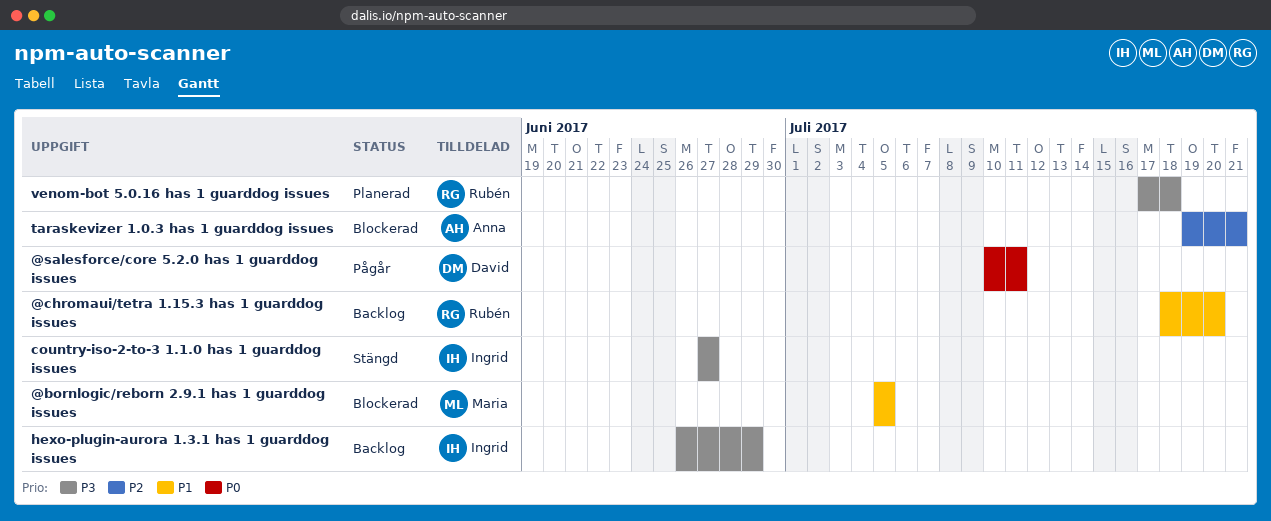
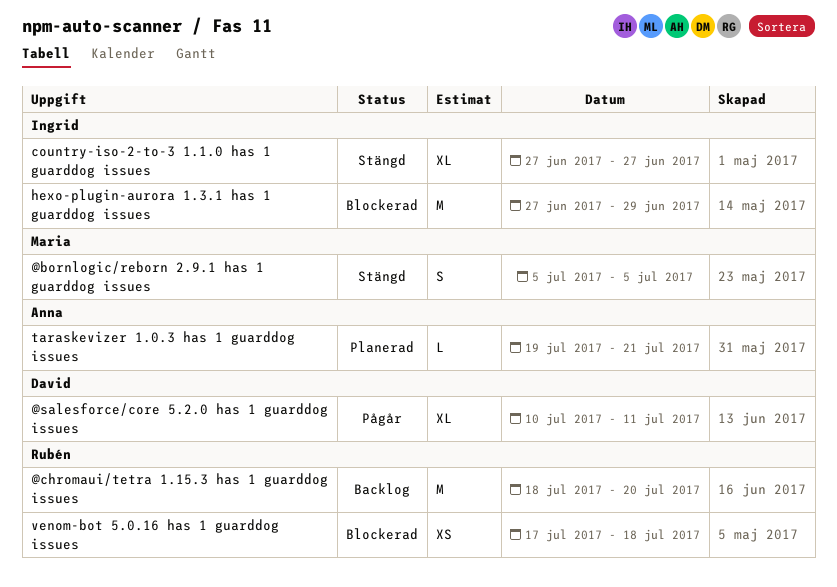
@bornlogic/reborn 2.9.1 has 1 guarddog issues, status: Blockerad -> Stängd
hexo-plugin-aurora 1.3.1 has 1 guarddog issues, status: Backlog -> Blockerad
hexo-plugin-aurora 1.3.1 has 1 guarddog issues, start: Jun 26 -> Jun 27
taraskevizer 1.0.3 has 1 guarddog issues, status: Blockerad -> Planerad
venom-bot 5.0.16 has 1 guarddog issues, status: Planerad -> Blockerad

